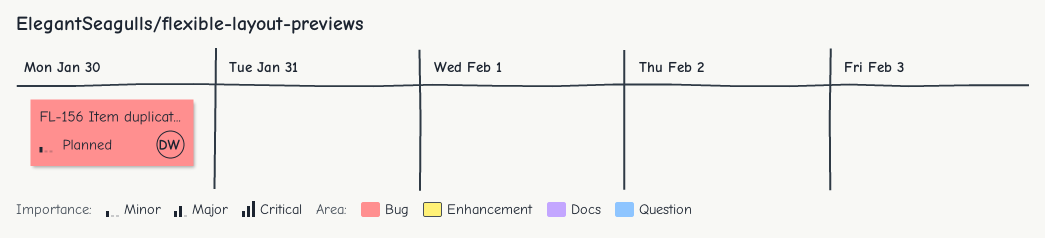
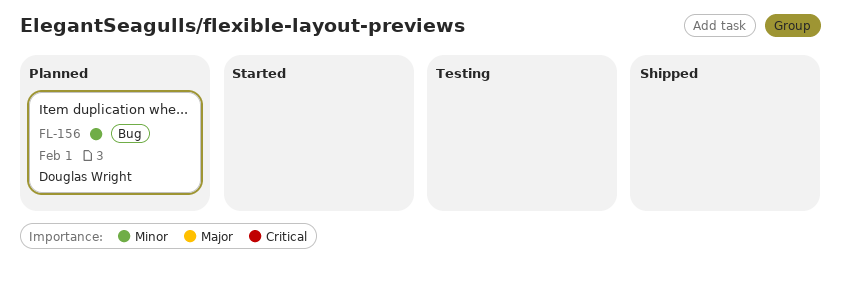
FL-156, due: Jan 30 -> Feb 1

